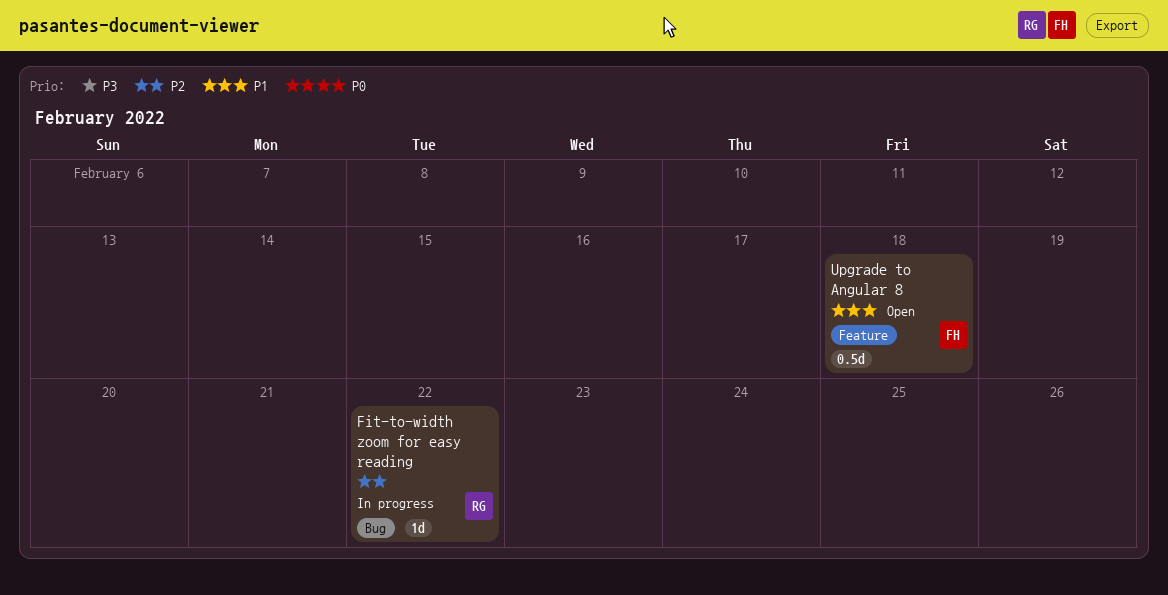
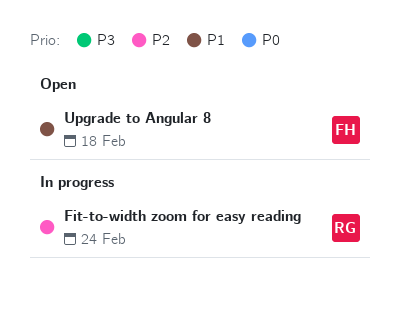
Fit-to-width zoom for easy reading, due: Feb 22 -> Feb 24

